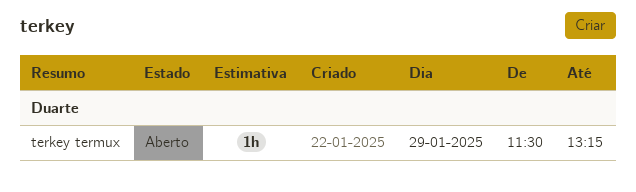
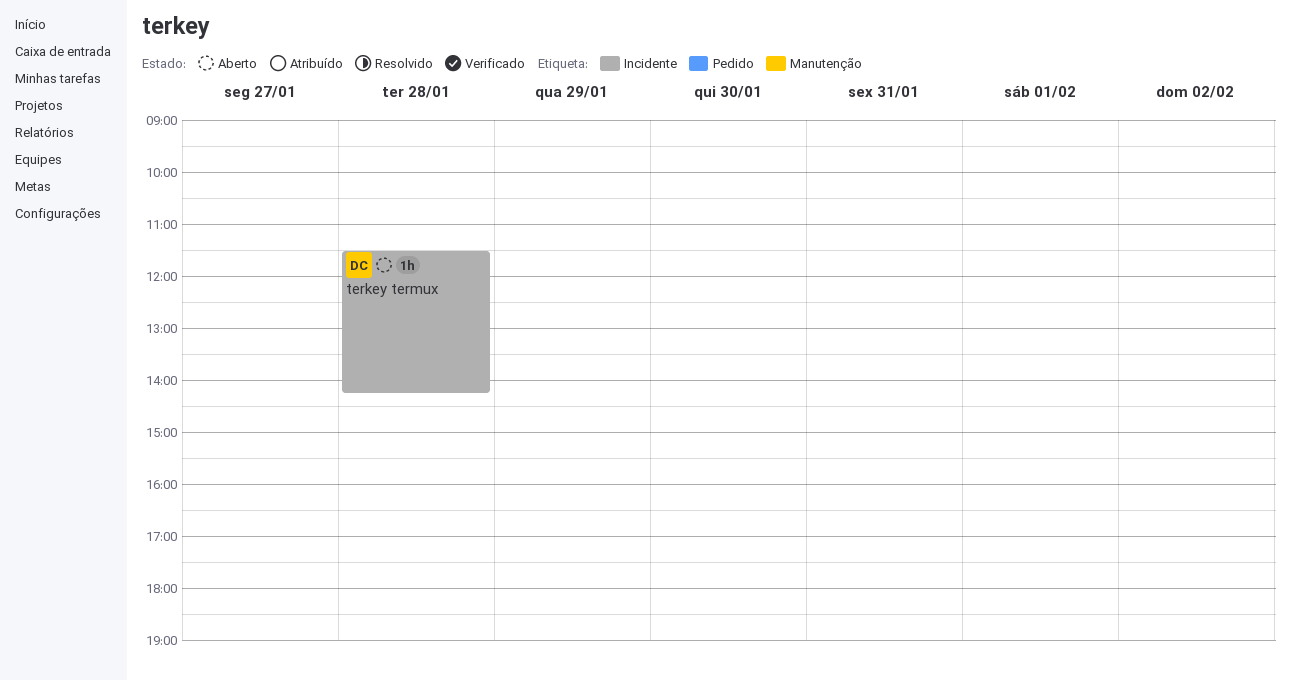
terkey termux, day: Jan 29 -> Jan 28
terkey termux, ends: 13:15 -> 14:15

